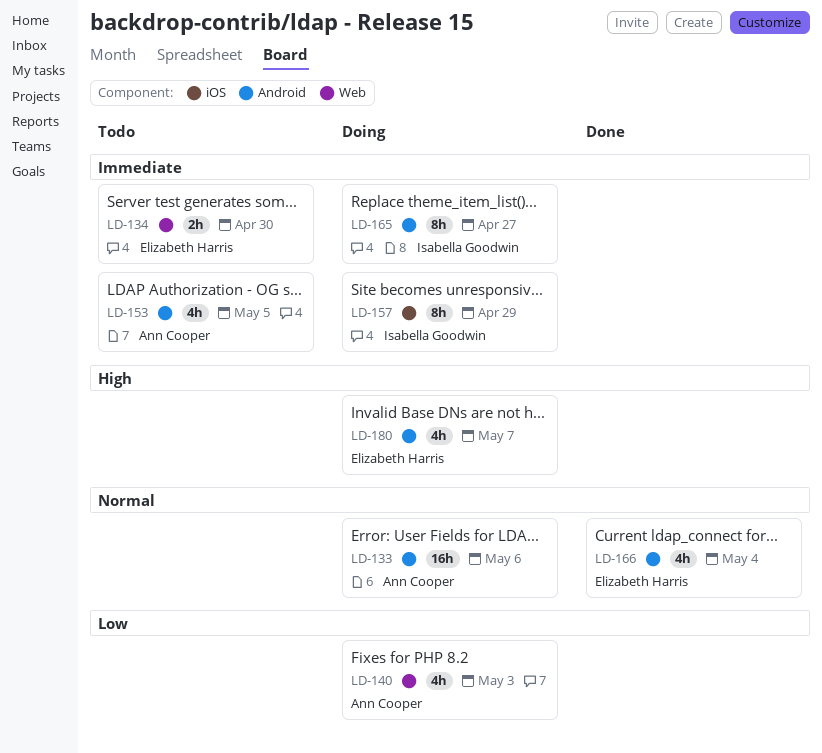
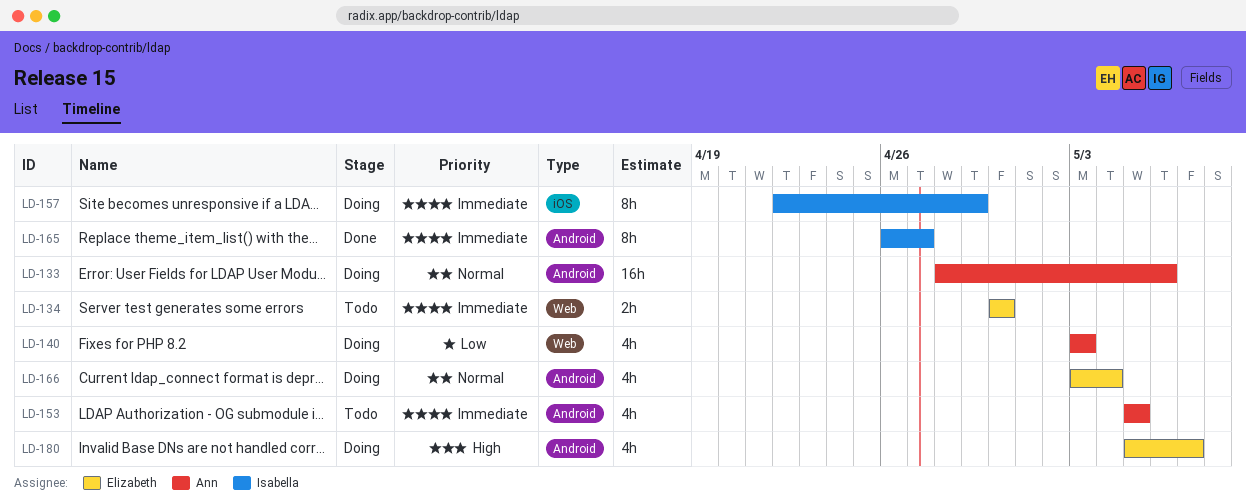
LD-165, status: Doing -> Done
LD-166, status: Done -> Doing

